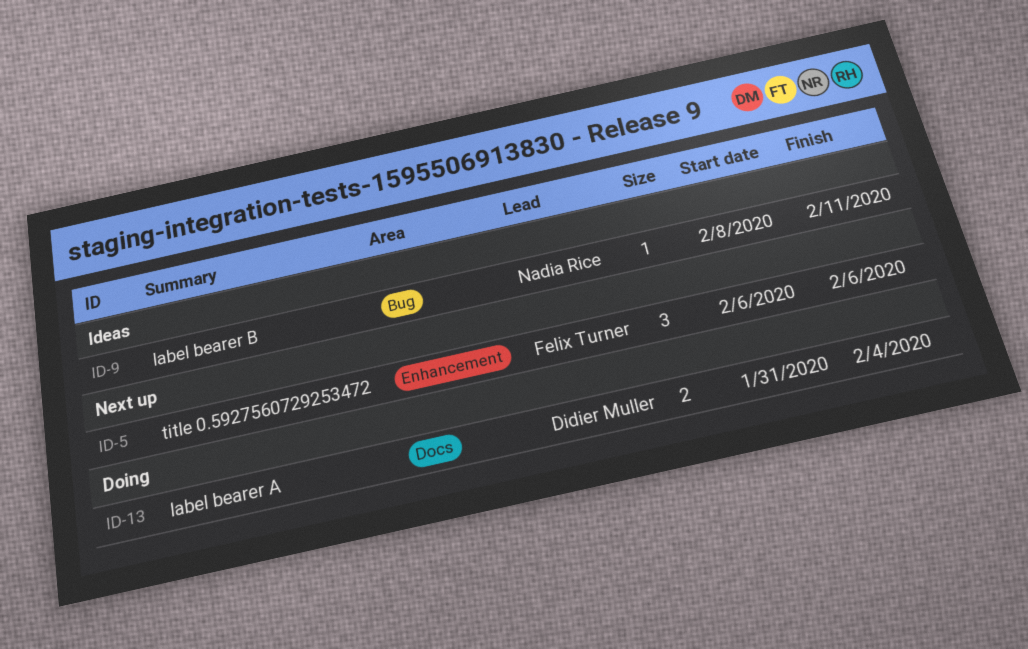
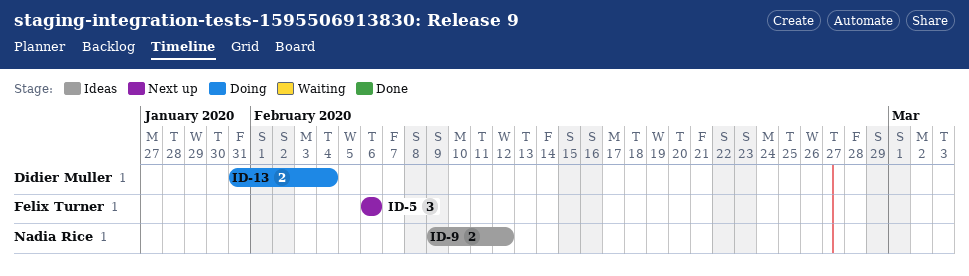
ID-9, estimate: 1 -> 2
ID-9, start: Feb 8 -> Feb 9
ID-9, due: Feb 11 -> Feb 12

